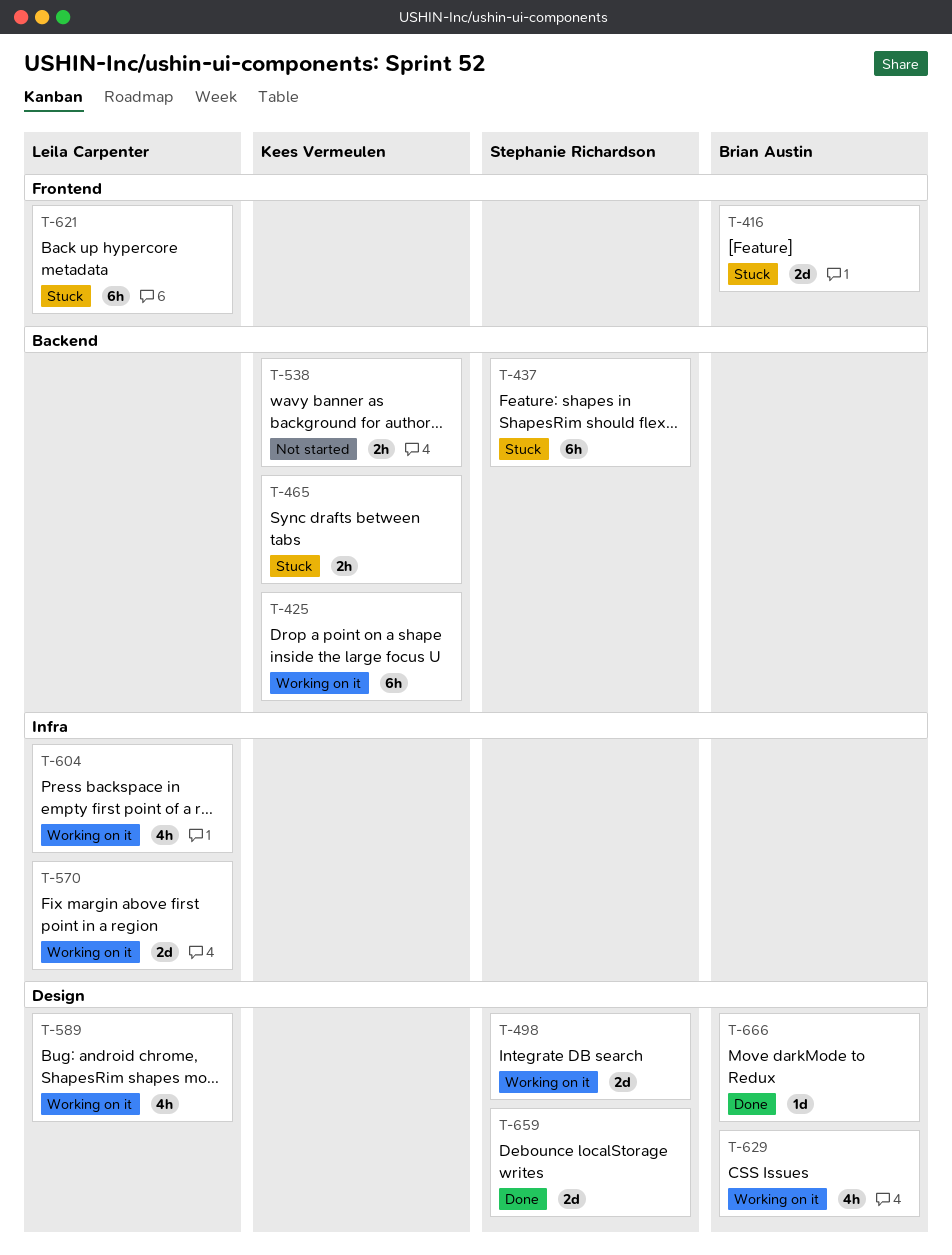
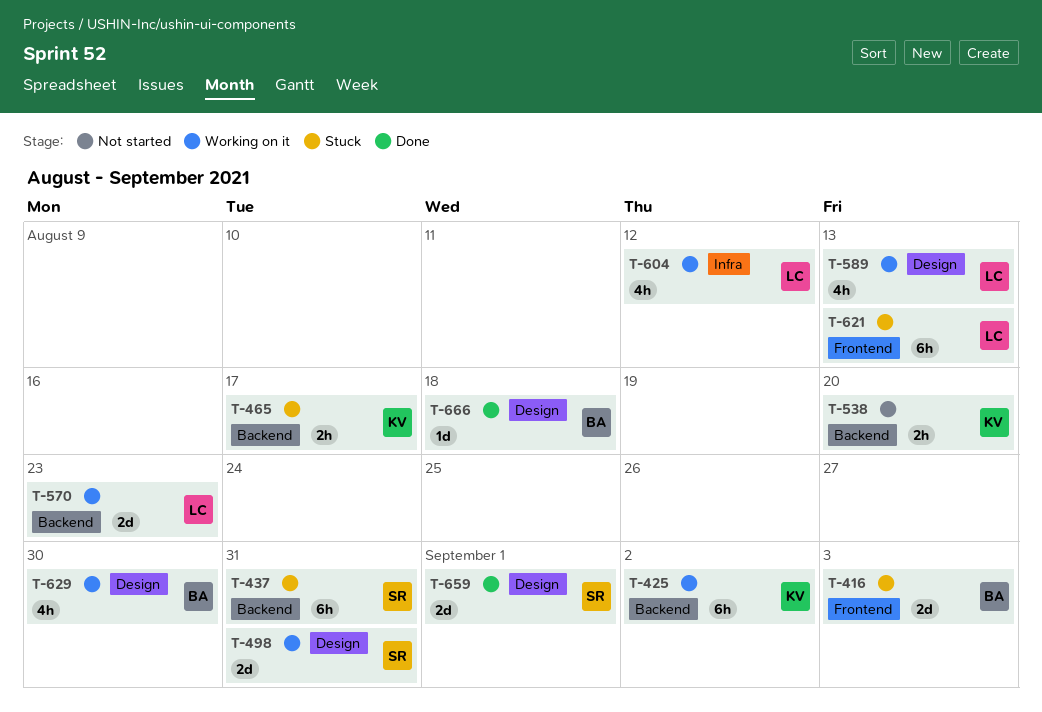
T-570, label: Infra -> Backend

